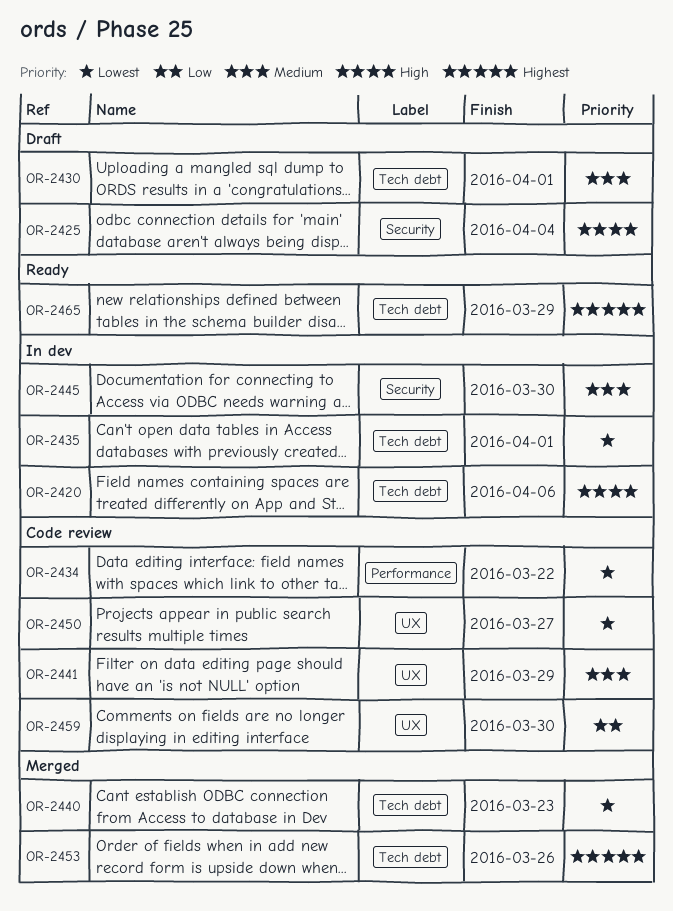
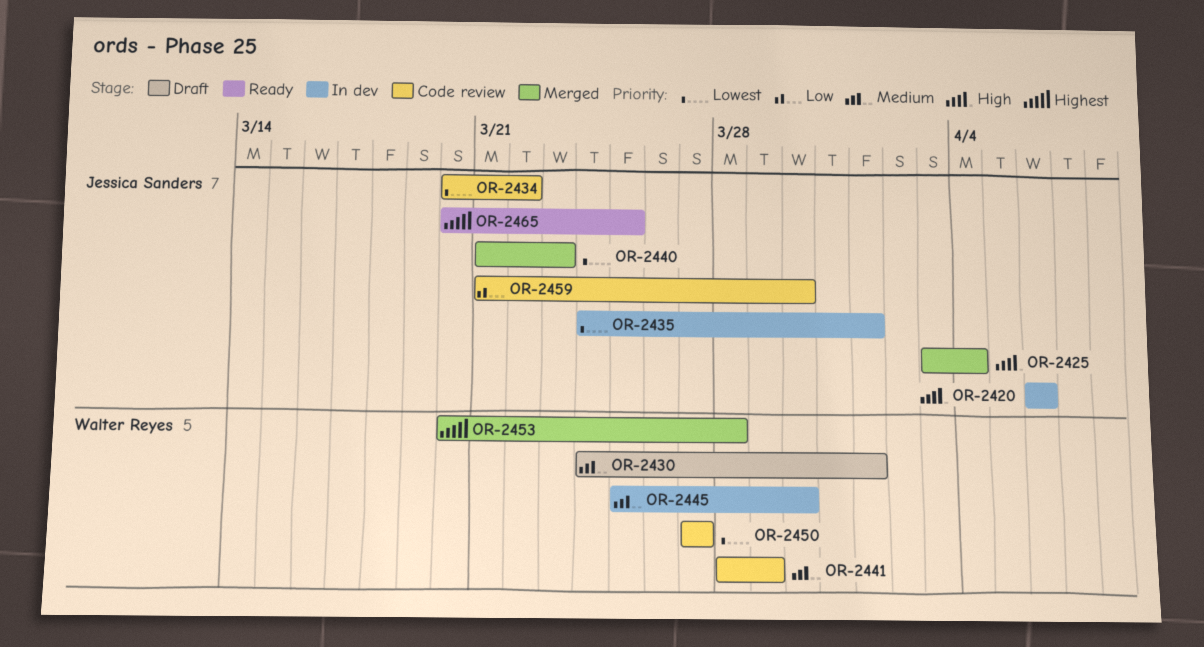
OR-2425, status: Draft -> Merged
OR-2453, due: Mar 26 -> Mar 28
OR-2465, due: Mar 29 -> Mar 25

